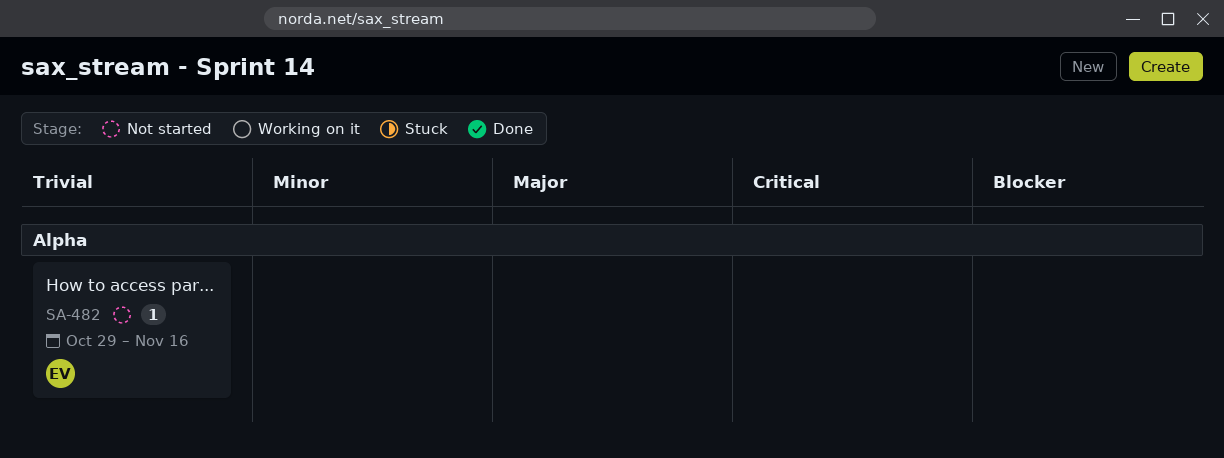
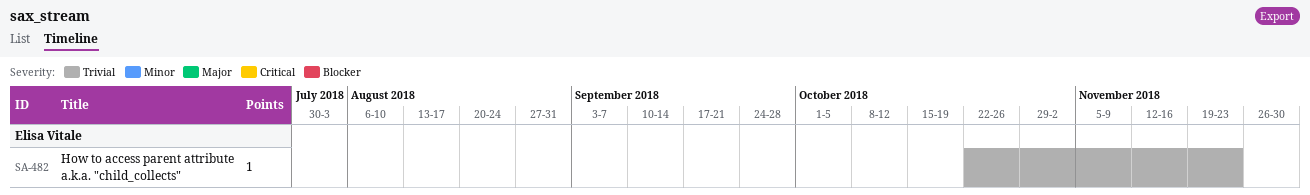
SA-482, start: Oct 29 -> Oct 22
SA-482, due: Nov 16 -> Nov 23

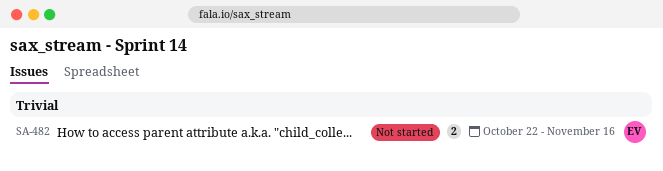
SA-482, estimate: 1 -> 2
SA-482, due: Nov 23 -> Nov 16

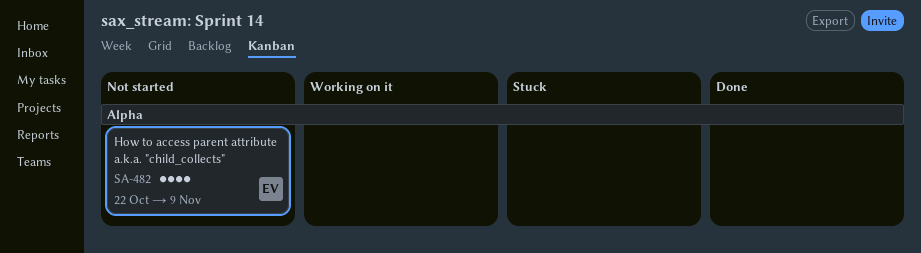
SA-482, estimate: 2 -> 4
SA-482, due: Nov 16 -> Nov 9

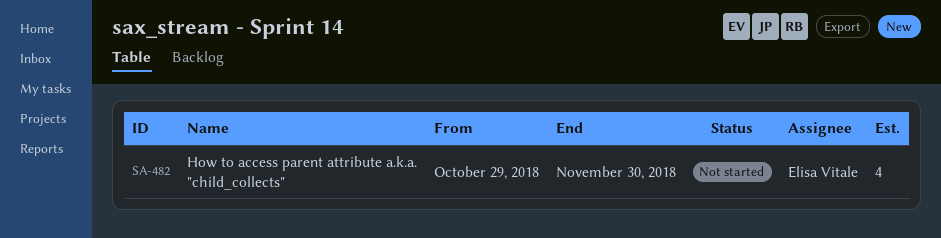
SA-482, start: Oct 22 -> Oct 29
SA-482, due: Nov 9 -> Nov 30

